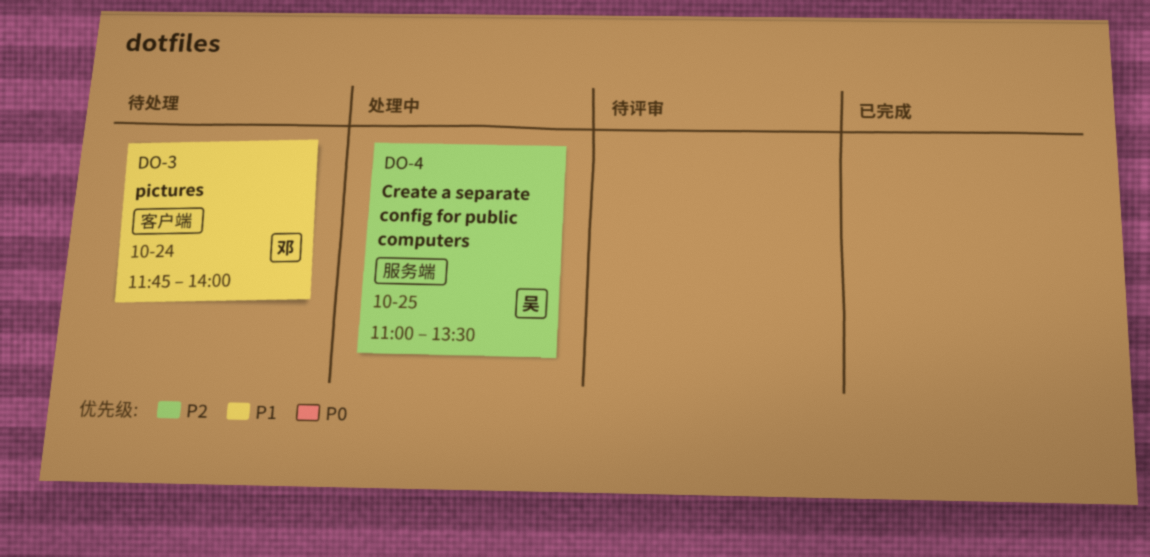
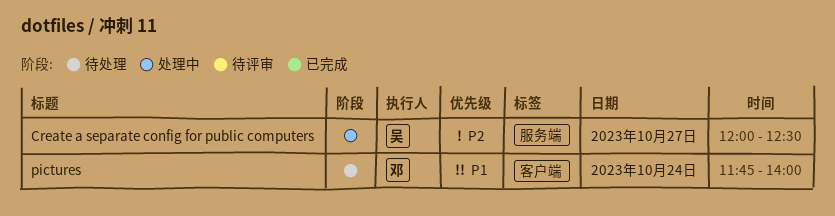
Create a separate config for public computers, day: Oct 25 -> Oct 27
Create a separate config for public computers, begins: 11:00 -> 12:00
Create a separate config for public computers, ends: 13:30 -> 12:30

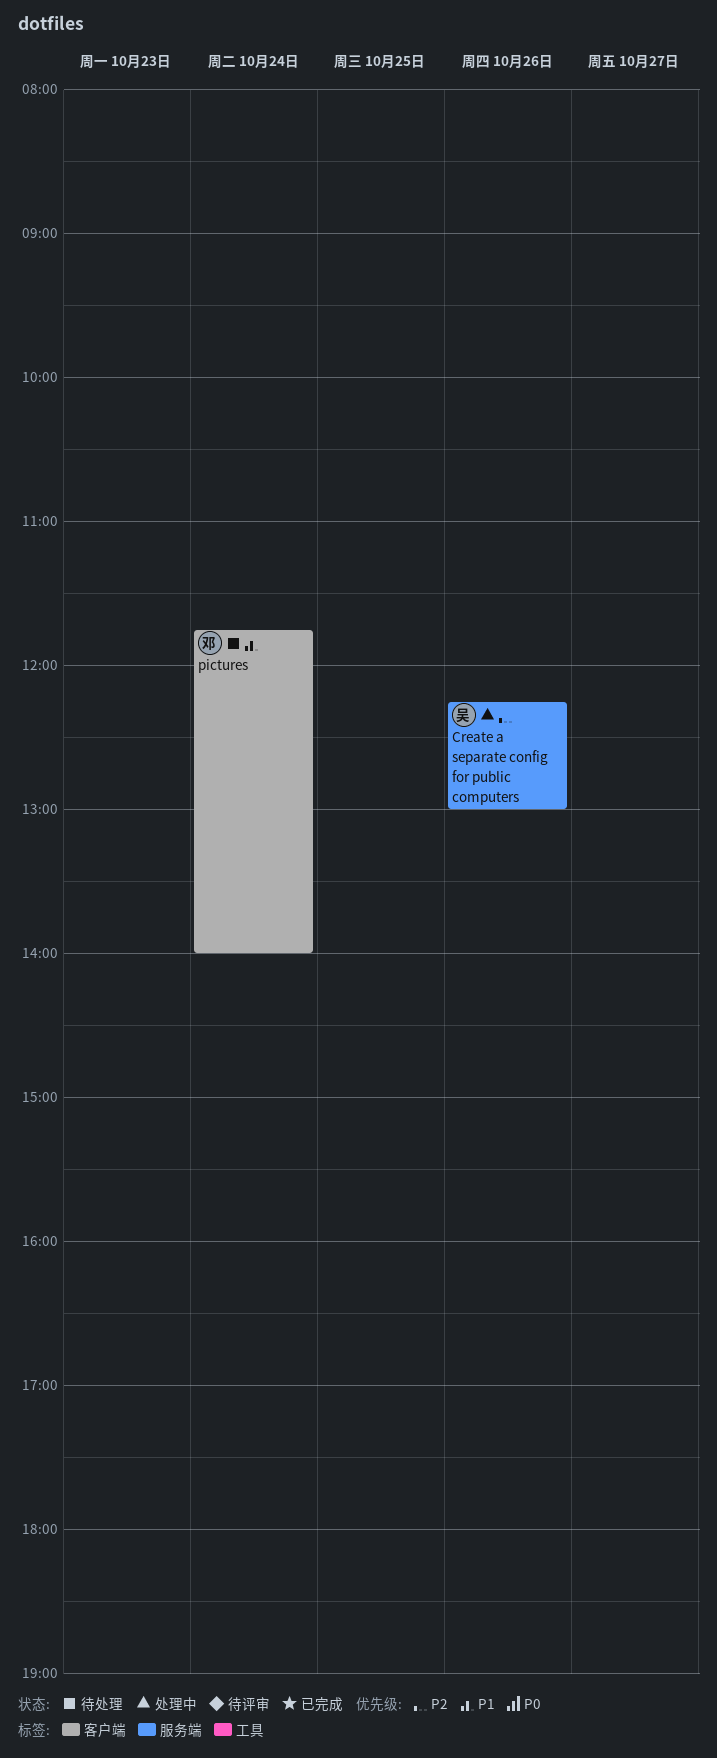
Create a separate config for public computers, day: Oct 27 -> Oct 26
Create a separate config for public computers, begins: 12:00 -> 12:15
Create a separate config for public computers, ends: 12:30 -> 13:00

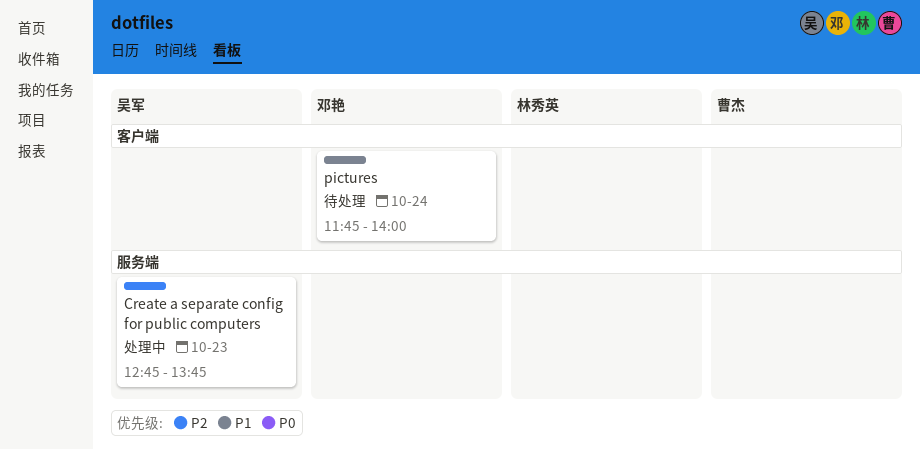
Create a separate config for public computers, day: Oct 26 -> Oct 23
Create a separate config for public computers, begins: 12:15 -> 12:45
Create a separate config for public computers, ends: 13:00 -> 13:45

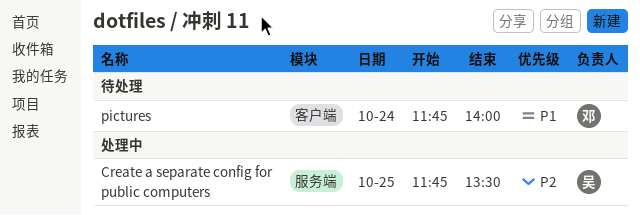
Create a separate config for public computers, day: Oct 23 -> Oct 25
Create a separate config for public computers, begins: 12:45 -> 11:45
Create a separate config for public computers, ends: 13:45 -> 13:30

